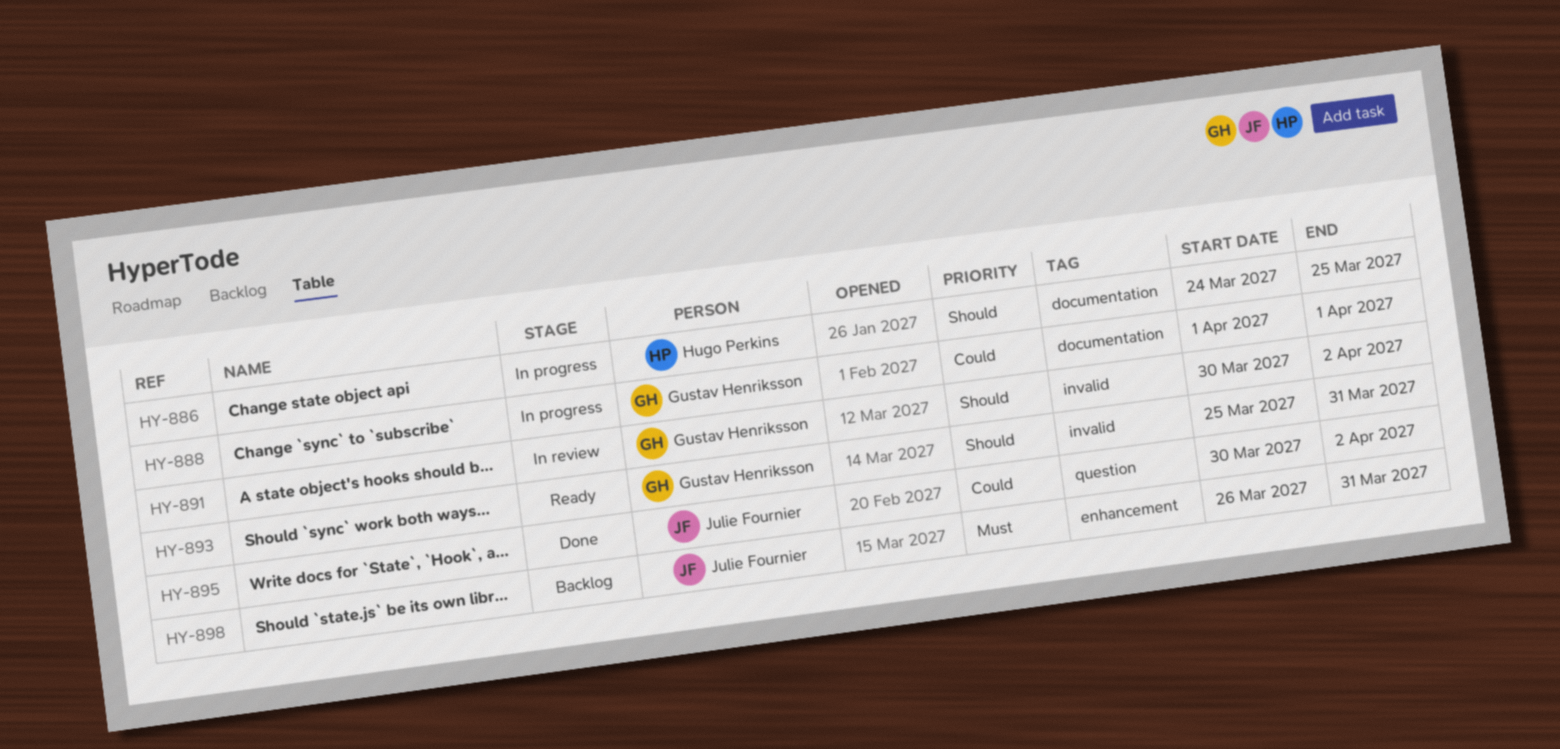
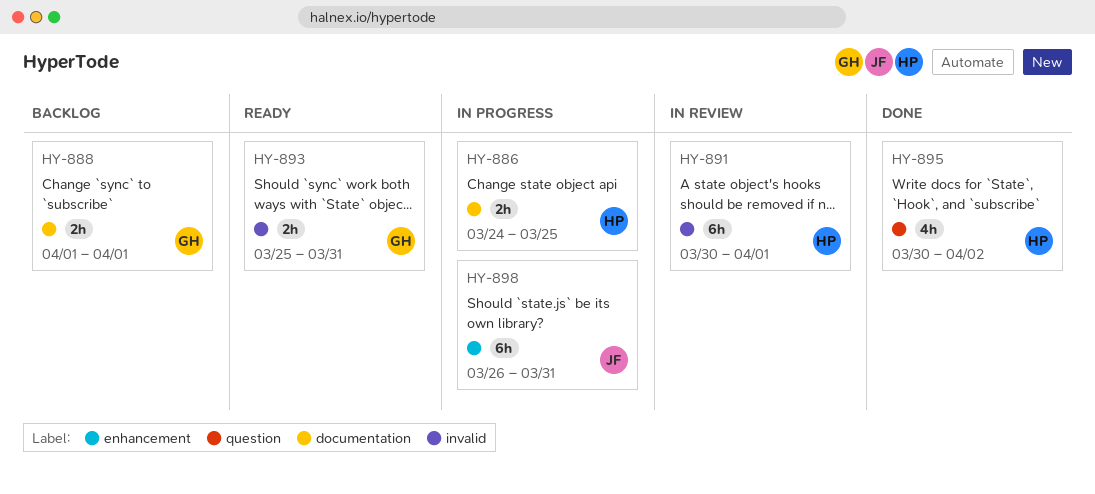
HY-888, status: In progress -> Backlog
HY-891, owner: Gustav Henriksson -> Hugo Perkins
HY-891, due: Apr 2 -> Apr 1
HY-895, owner: Julie Fournier -> Hugo Perkins
HY-898, status: Backlog -> In progress

